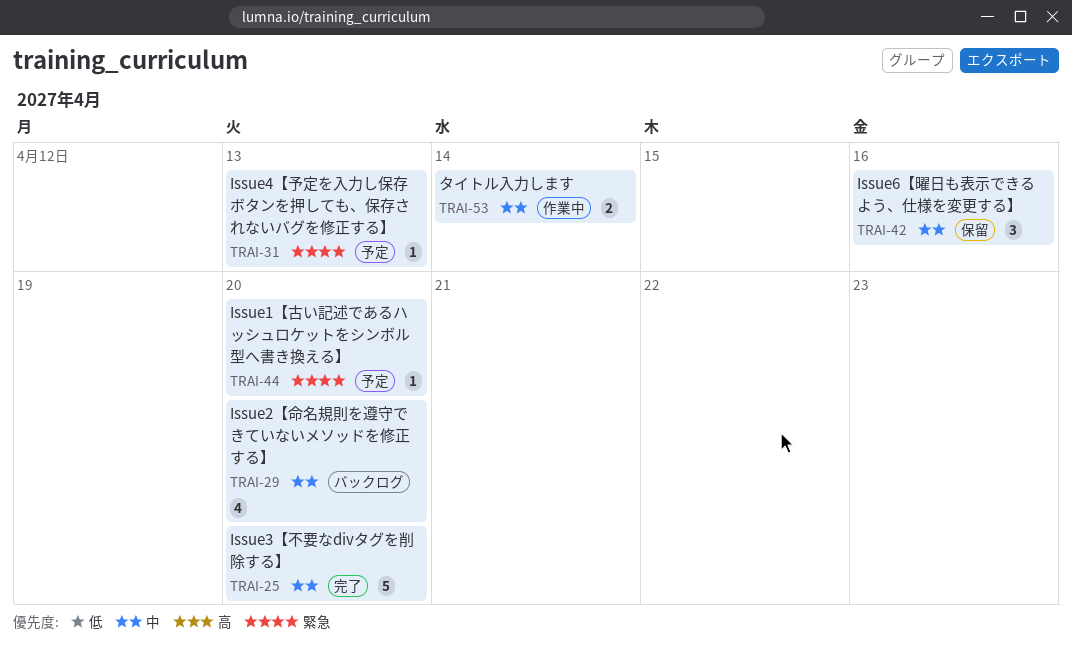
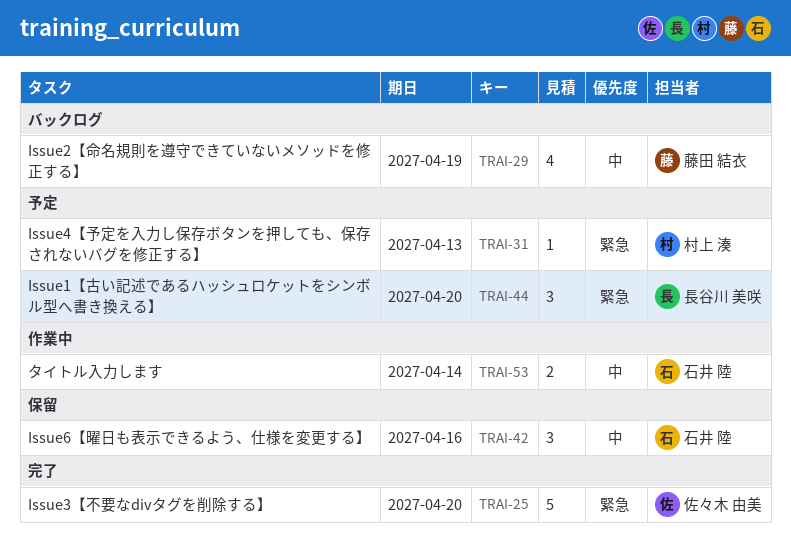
TRAI-25, priority: 中 -> 緊急
TRAI-29, due: Apr 20 -> Apr 19
TRAI-44, estimate: 1 -> 3

